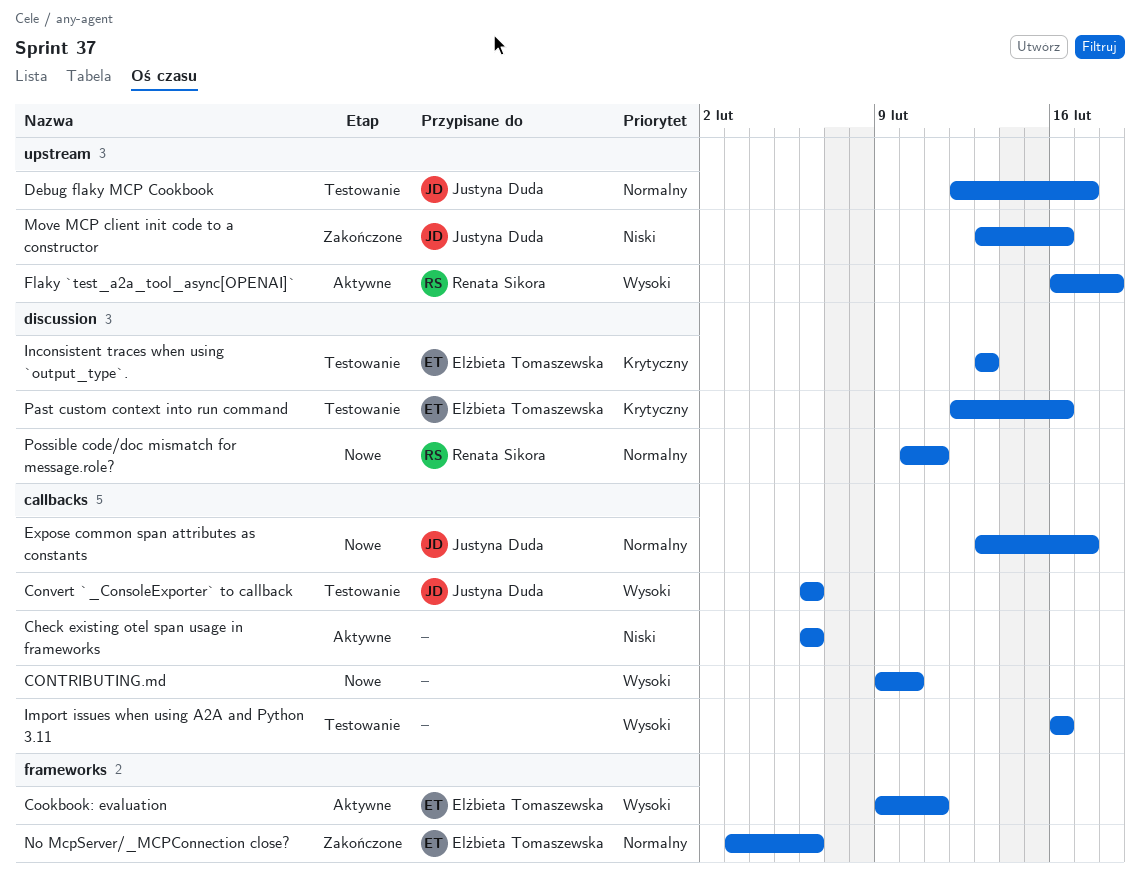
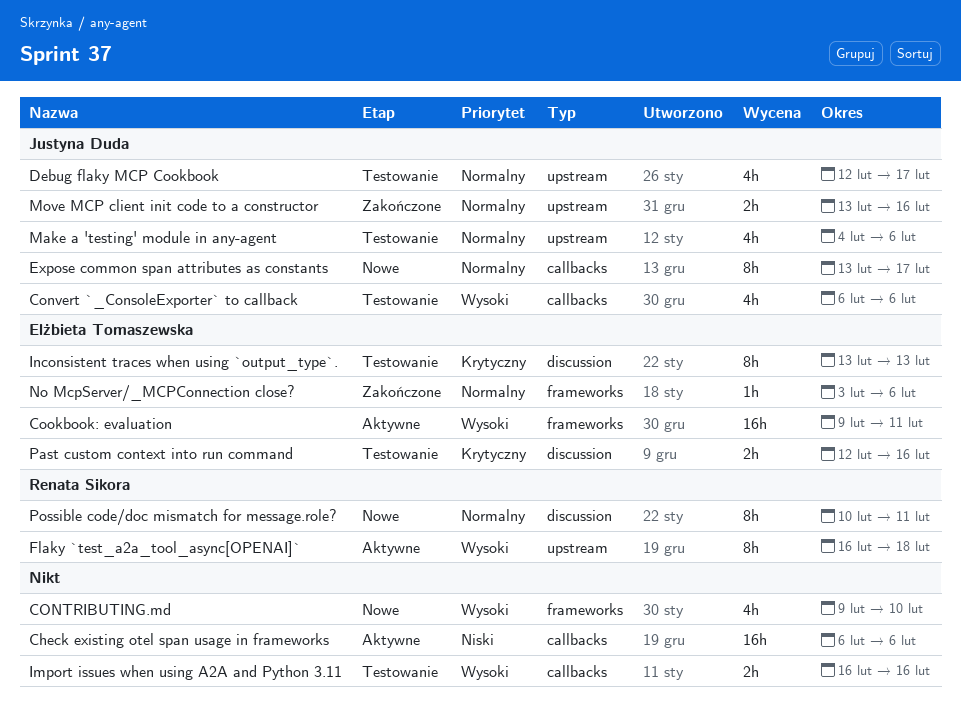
CONTRIBUTING.md, label: callbacks -> frameworks
Make a 'testing' module in any-agent: none -> present
Move MCP client init code to a constructor, priority: Niski -> Normalny

